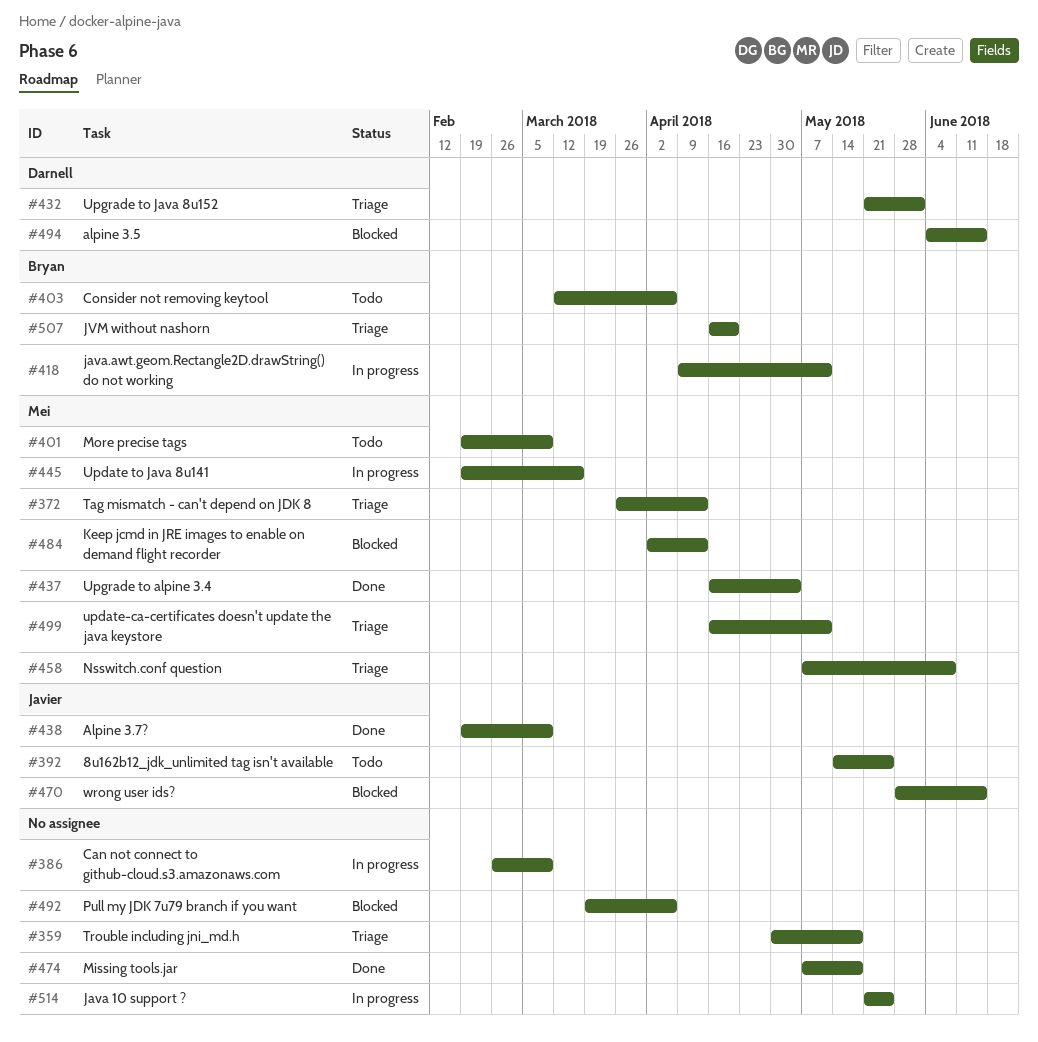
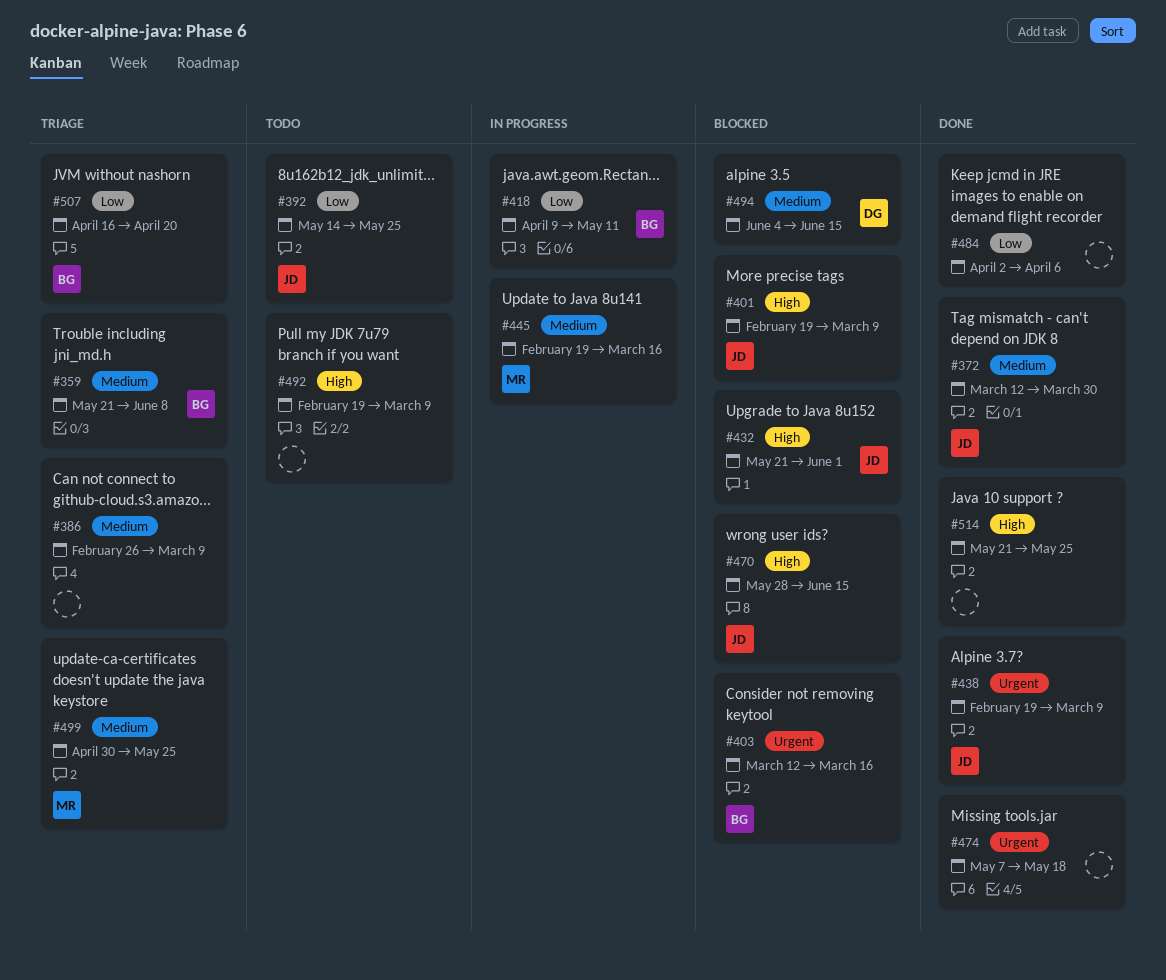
#359, owner: none -> Bryan
#359, start: Apr 30 -> May 21
#359, due: May 18 -> Jun 8
#372, status: Triage -> Done
#372, owner: Mei -> Javier
#372, start: Mar 26 -> Mar 12
#372, due: Apr 13 -> Mar 30
#386, status: In progress -> Triage
#401, status: Todo -> Blocked
#401, owner: Mei -> Javier
#403, status: Todo -> Blocked
#403, due: Apr 6 -> Mar 16
#432, status: Triage -> Blocked
#432, owner: Darnell -> Javier
#437: present -> none
#458: present -> none
#484, status: Blocked -> Done
#484, owner: Mei -> none
#484, due: Apr 13 -> Apr 6
#492, status: Blocked -> Todo
#492, start: Mar 19 -> Feb 19
#492, due: Apr 6 -> Mar 9
#499, start: Apr 16 -> Apr 30
#499, due: May 11 -> May 25
#514, status: In progress -> Done

